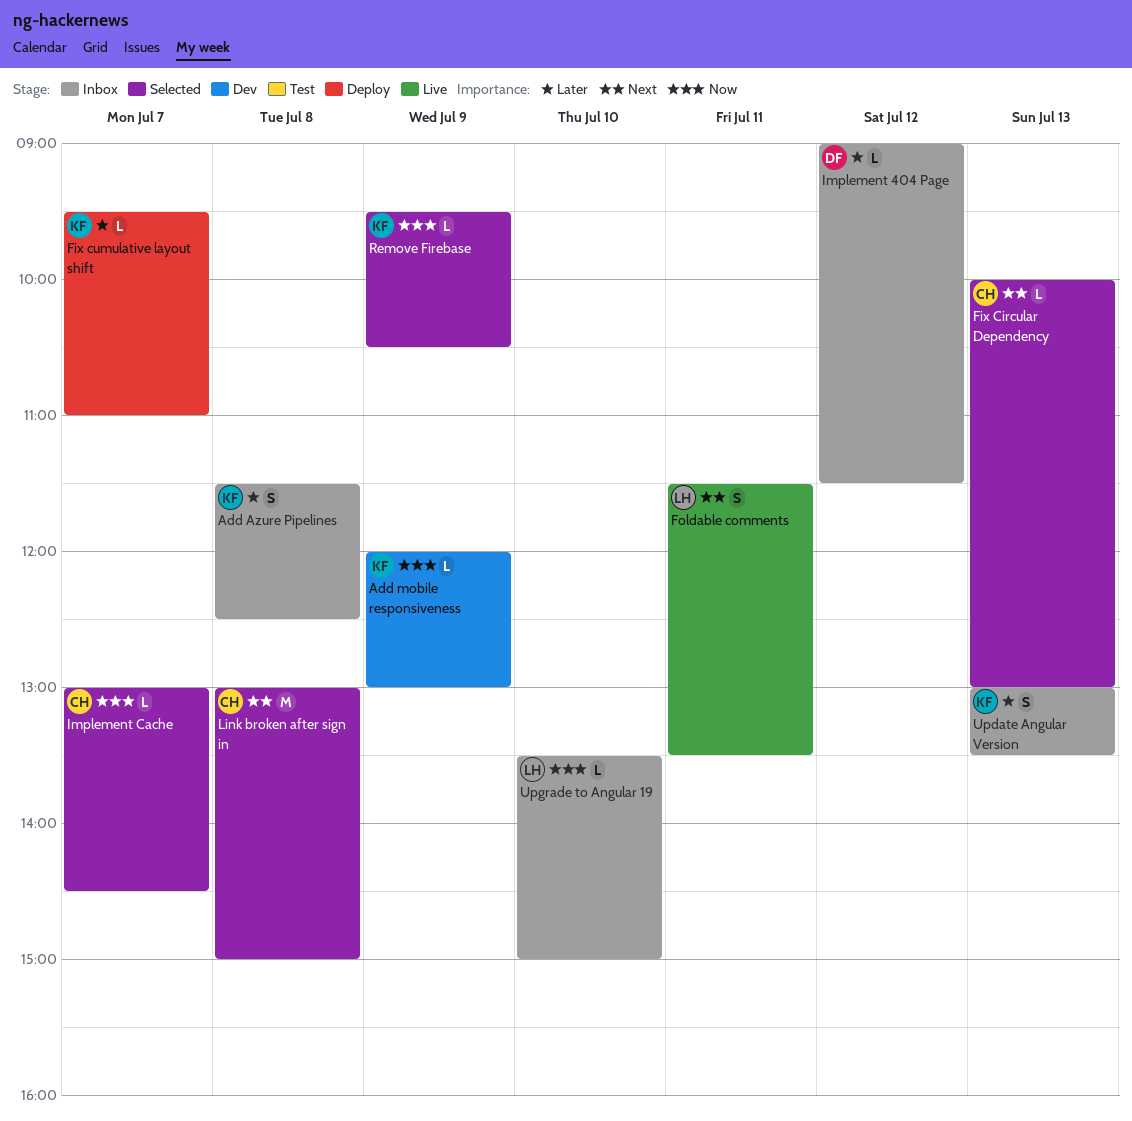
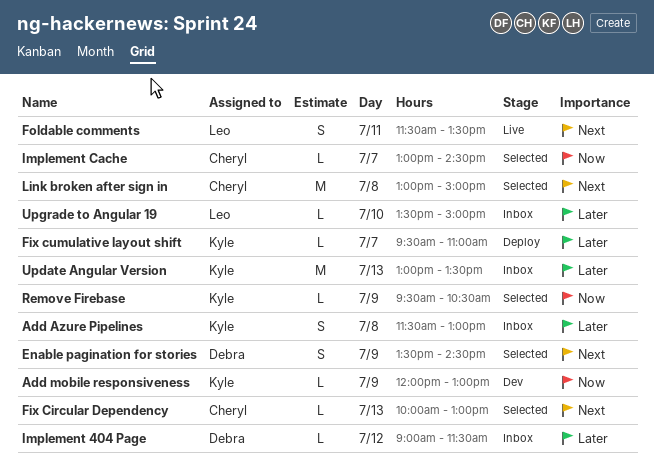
Add Azure Pipelines, ends: 12:30 -> 13:00
Enable pagination for stories: none -> present
Update Angular Version, estimate: S -> M
Upgrade to Angular 19, priority: Now -> Later

